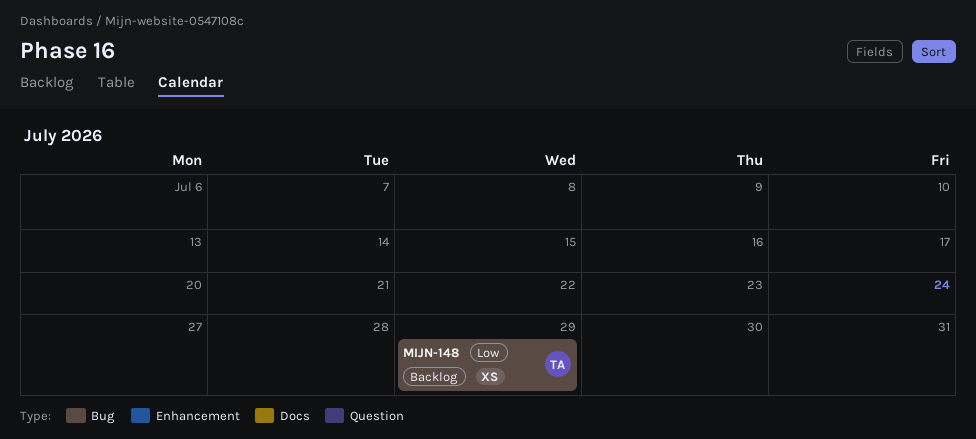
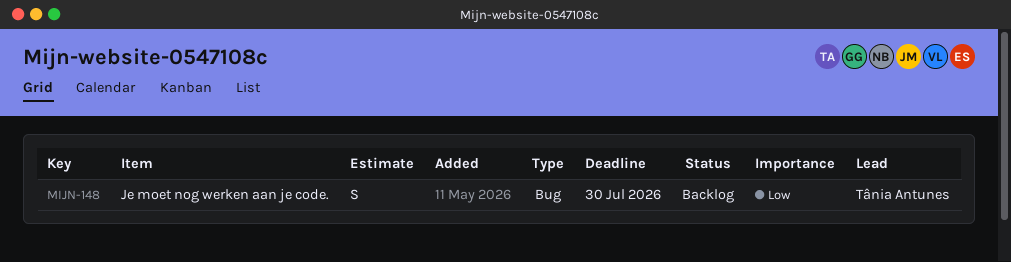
MIJN-148, estimate: XS -> S
MIJN-148, due: Jul 29 -> Jul 30

